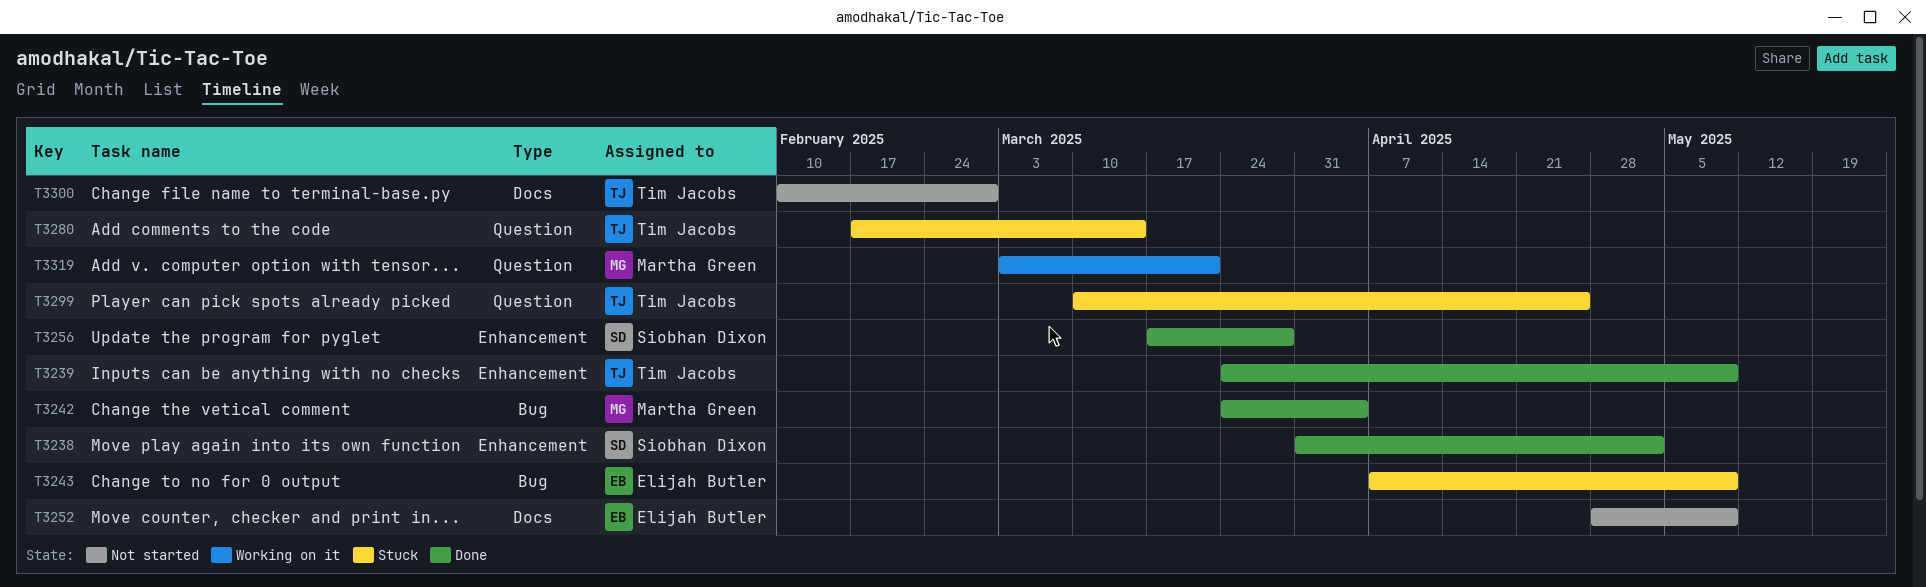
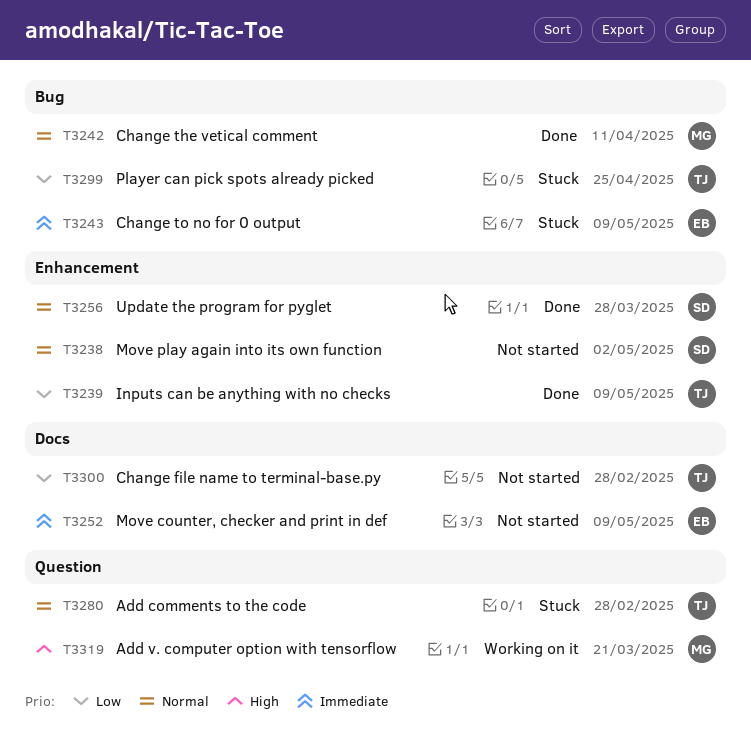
T3238, status: Done -> Not started
T3242, due: Apr 4 -> Apr 11
T3280, due: Mar 14 -> Feb 28
T3299, label: Question -> Bug

